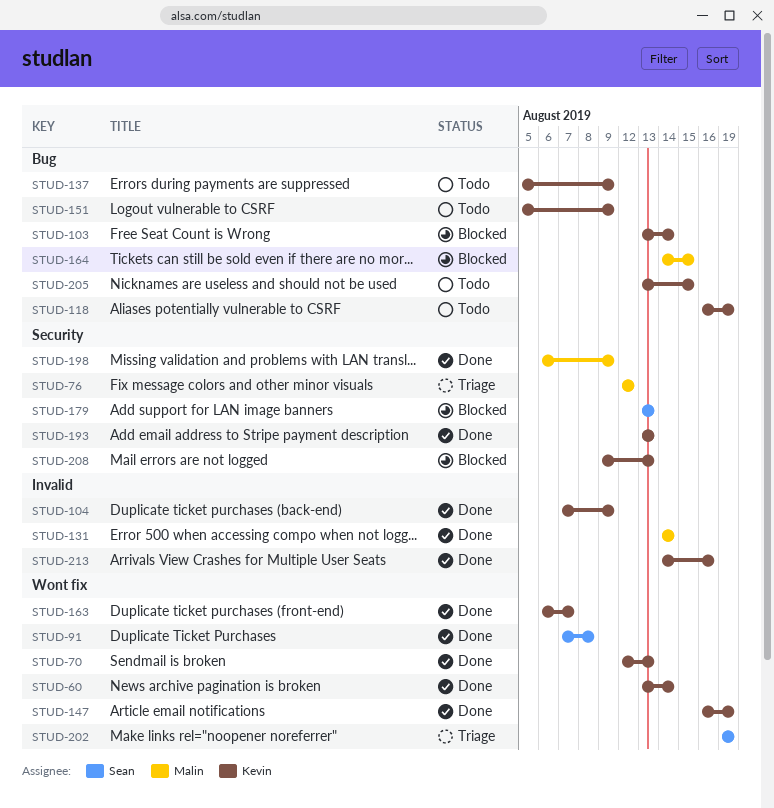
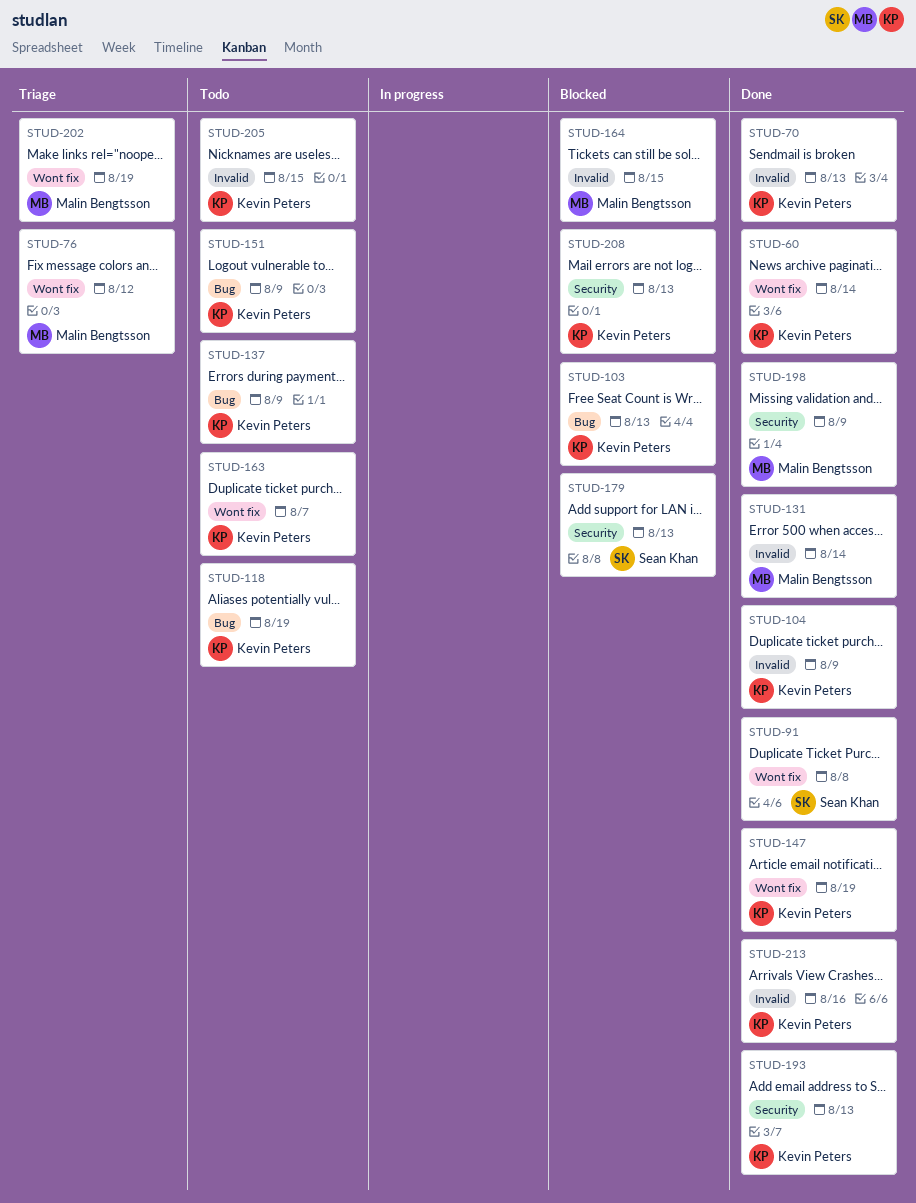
STUD-70, label: Wont fix -> Invalid
STUD-76, label: Security -> Wont fix
STUD-103, due: Aug 14 -> Aug 13
STUD-163, status: Done -> Todo
STUD-164, label: Bug -> Invalid
STUD-202, owner: Sean Khan -> Malin Bengtsson
STUD-205, label: Bug -> Invalid

